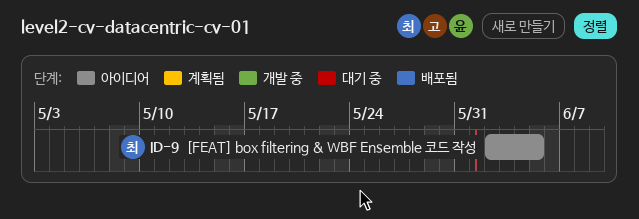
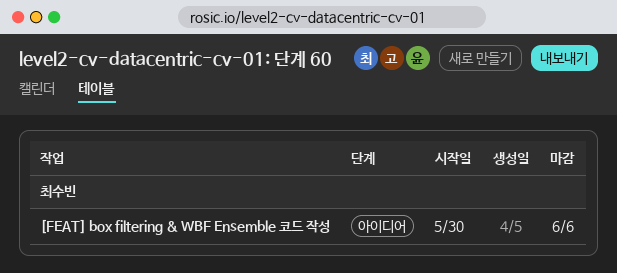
[FEAT] box filtering & WBF Ensemble 코드 작성, start: Jun 2 -> May 30
[FEAT] box filtering & WBF Ensemble 코드 작성, due: Jun 5 -> Jun 6

